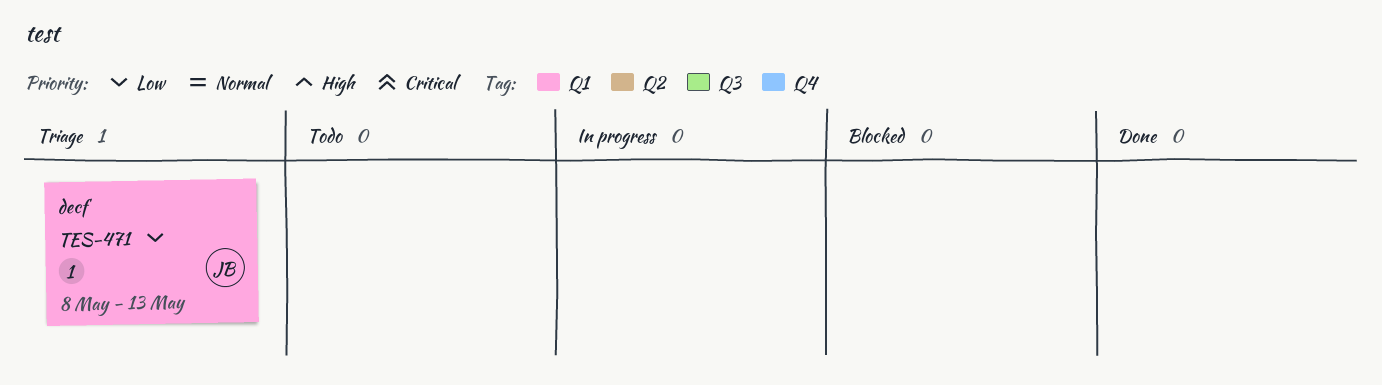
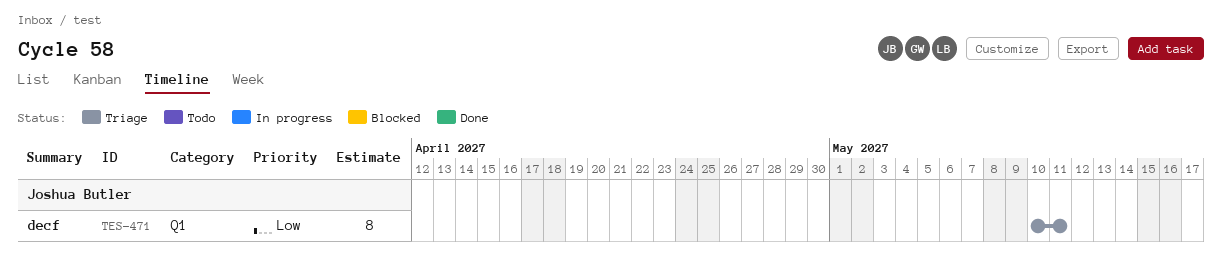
TES-471, estimate: 1 -> 8
TES-471, start: May 8 -> May 10
TES-471, due: May 13 -> May 11

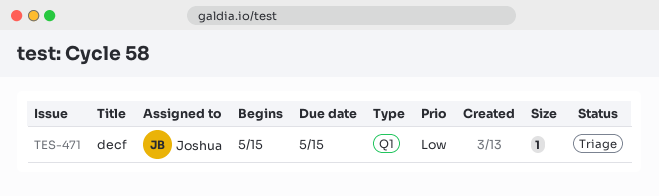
TES-471, estimate: 8 -> 1
TES-471, start: May 10 -> May 15
TES-471, due: May 11 -> May 15

